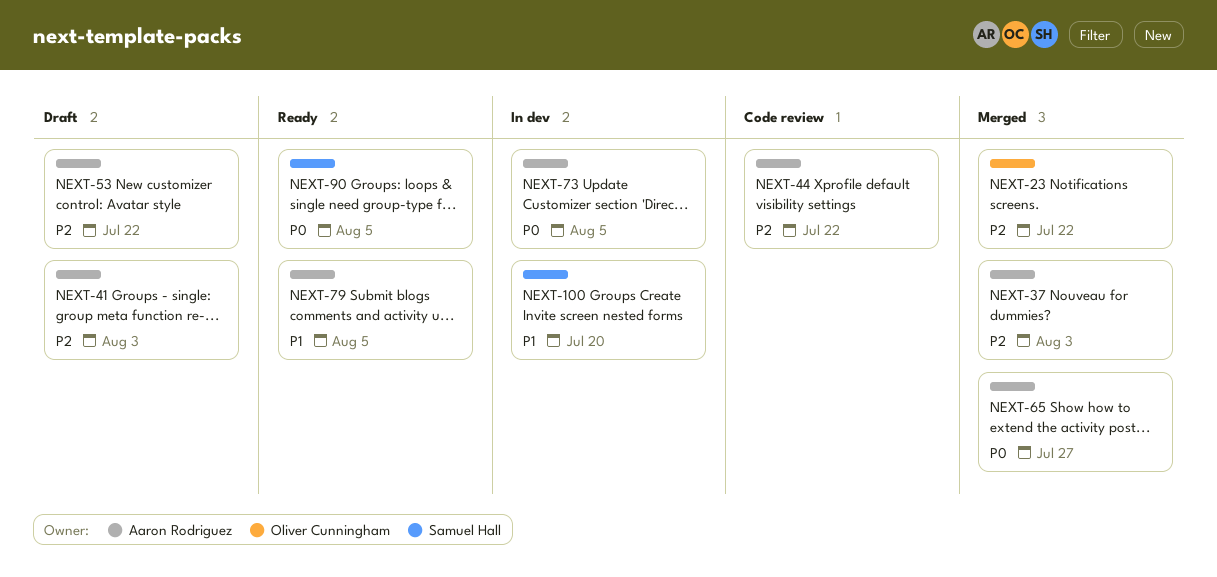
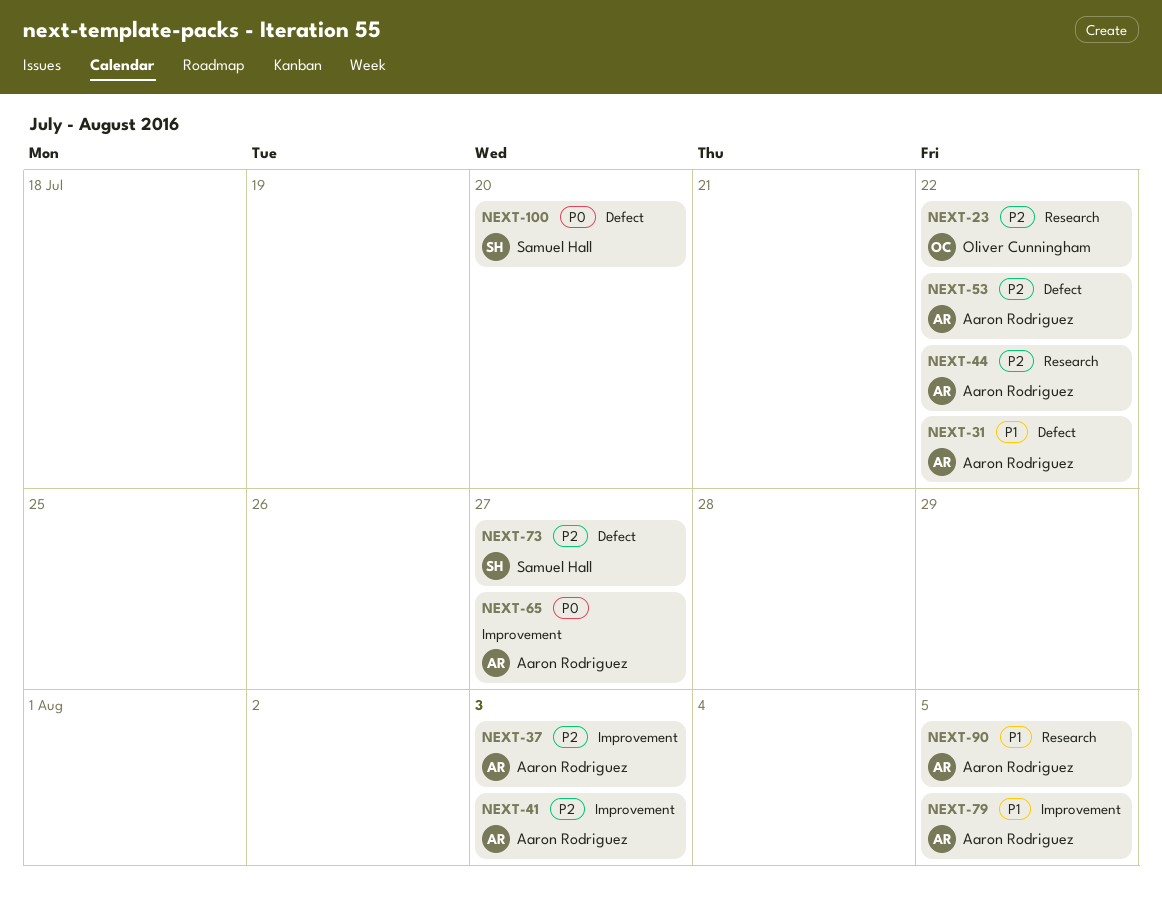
NEXT-31: none -> present
NEXT-73, owner: Aaron Rodriguez -> Samuel Hall
NEXT-73, priority: P0 -> P2
NEXT-73, due: Aug 5 -> Jul 27
NEXT-90, owner: Samuel Hall -> Aaron Rodriguez
NEXT-90, priority: P0 -> P1
NEXT-100, priority: P1 -> P0

